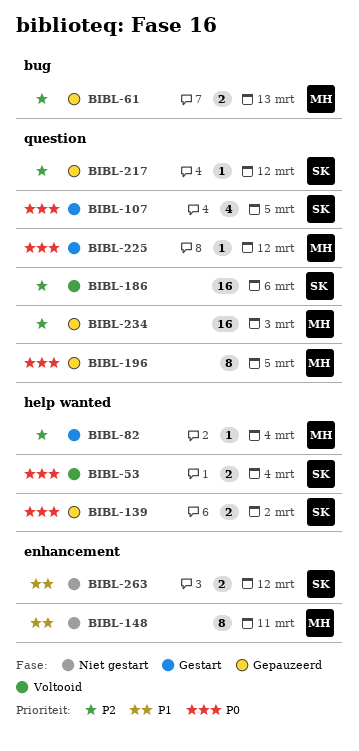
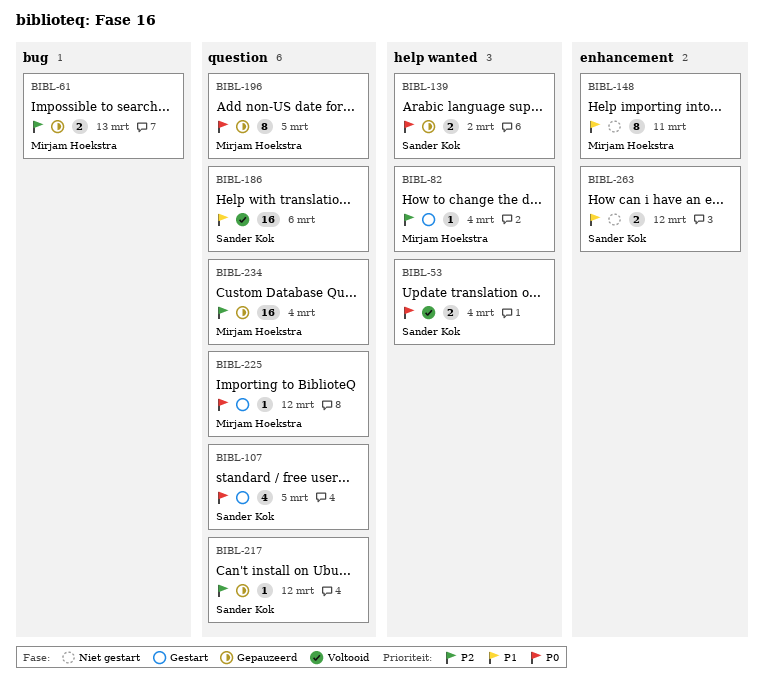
BIBL-186, priority: P2 -> P1
BIBL-234, due: Mar 3 -> Mar 4

